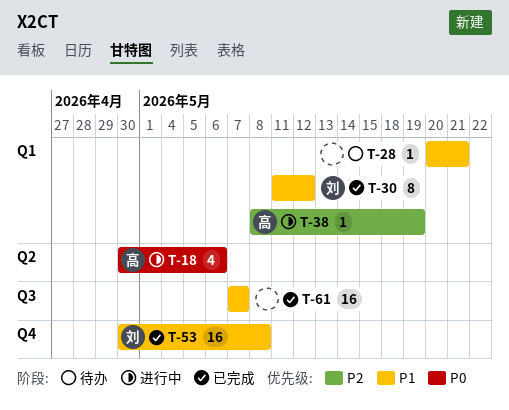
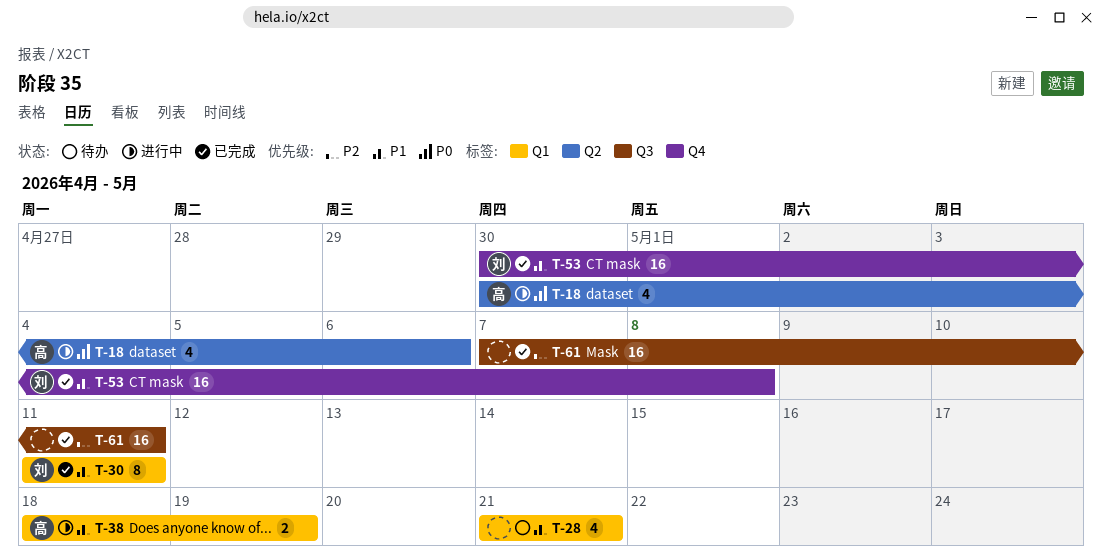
T-28, estimate: 1 -> 4
T-28, start: May 20 -> May 21
T-30, due: May 12 -> May 11
T-38, priority: P2 -> P1
T-38, estimate: 1 -> 2
T-38, start: May 8 -> May 18
T-61, priority: P1 -> P2
T-61, due: May 7 -> May 11

